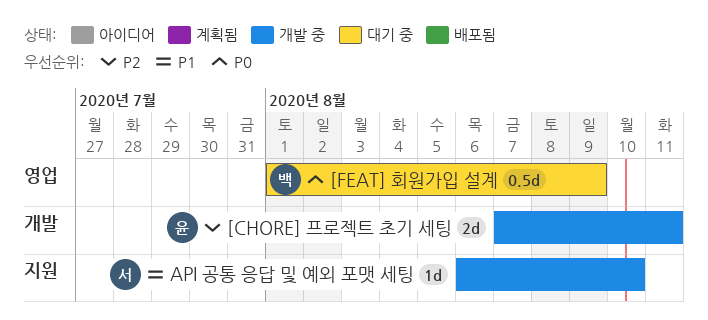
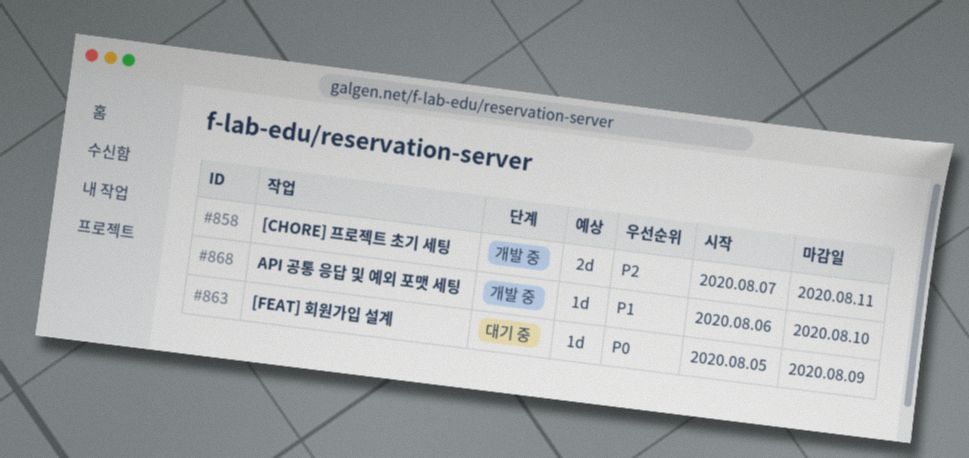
[FEAT] 회원가입 설계, estimate: 0.5d -> 1d
[FEAT] 회원가입 설계, start: Aug 1 -> Aug 5

